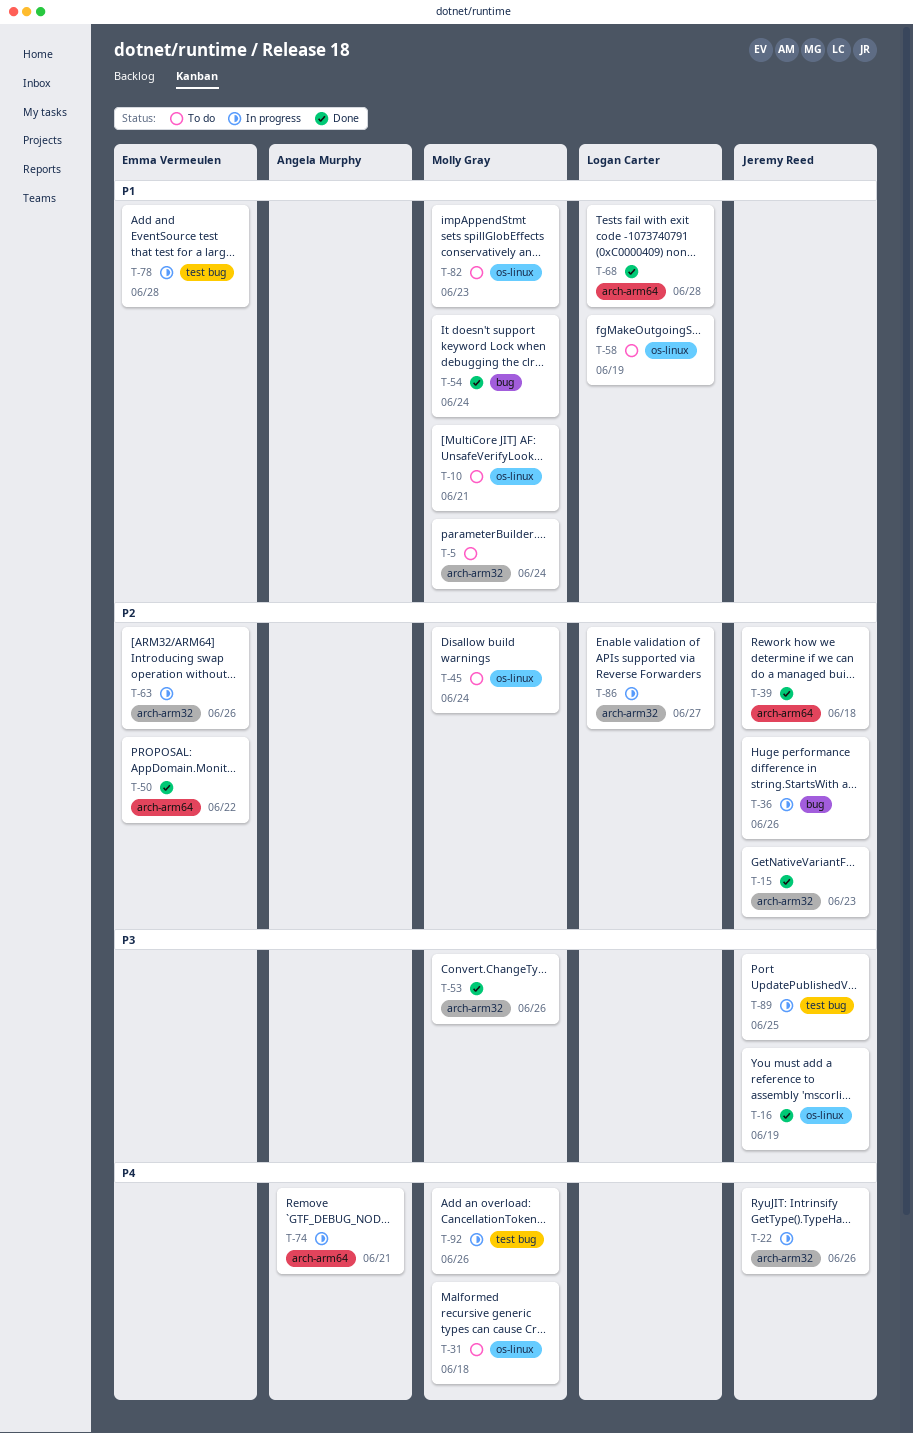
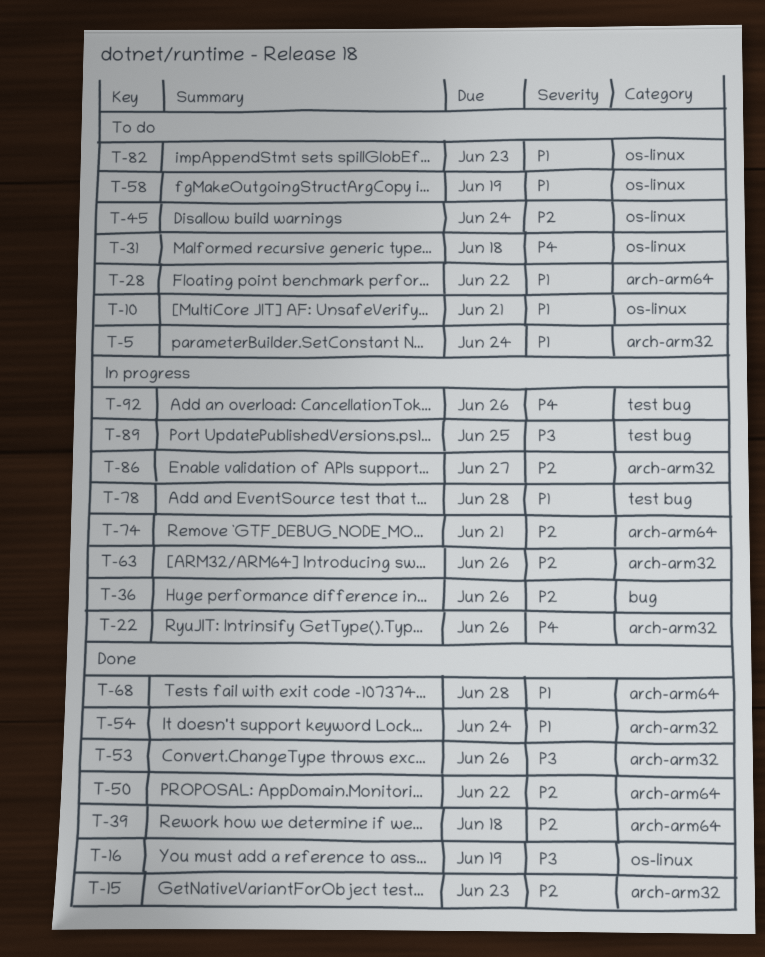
T-28: none -> present
T-54, label: bug -> arch-arm32
T-74, priority: P4 -> P2

